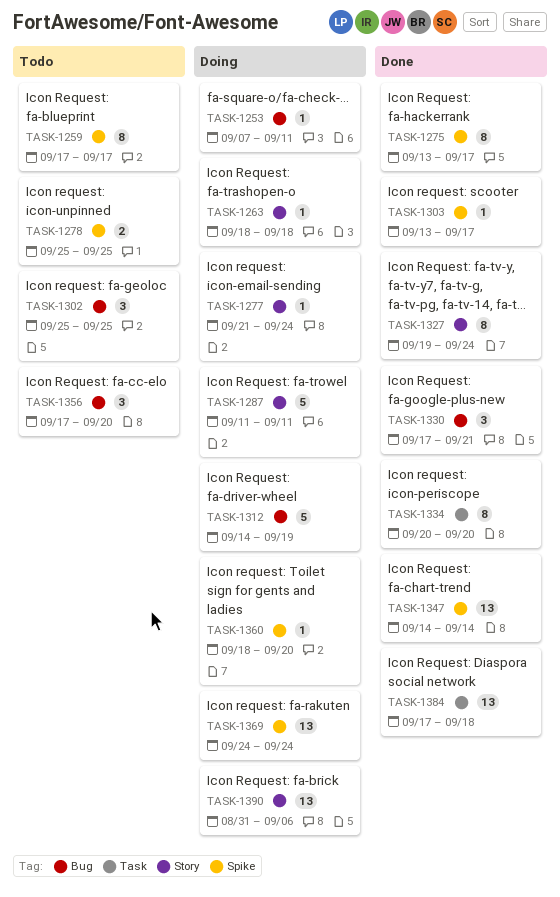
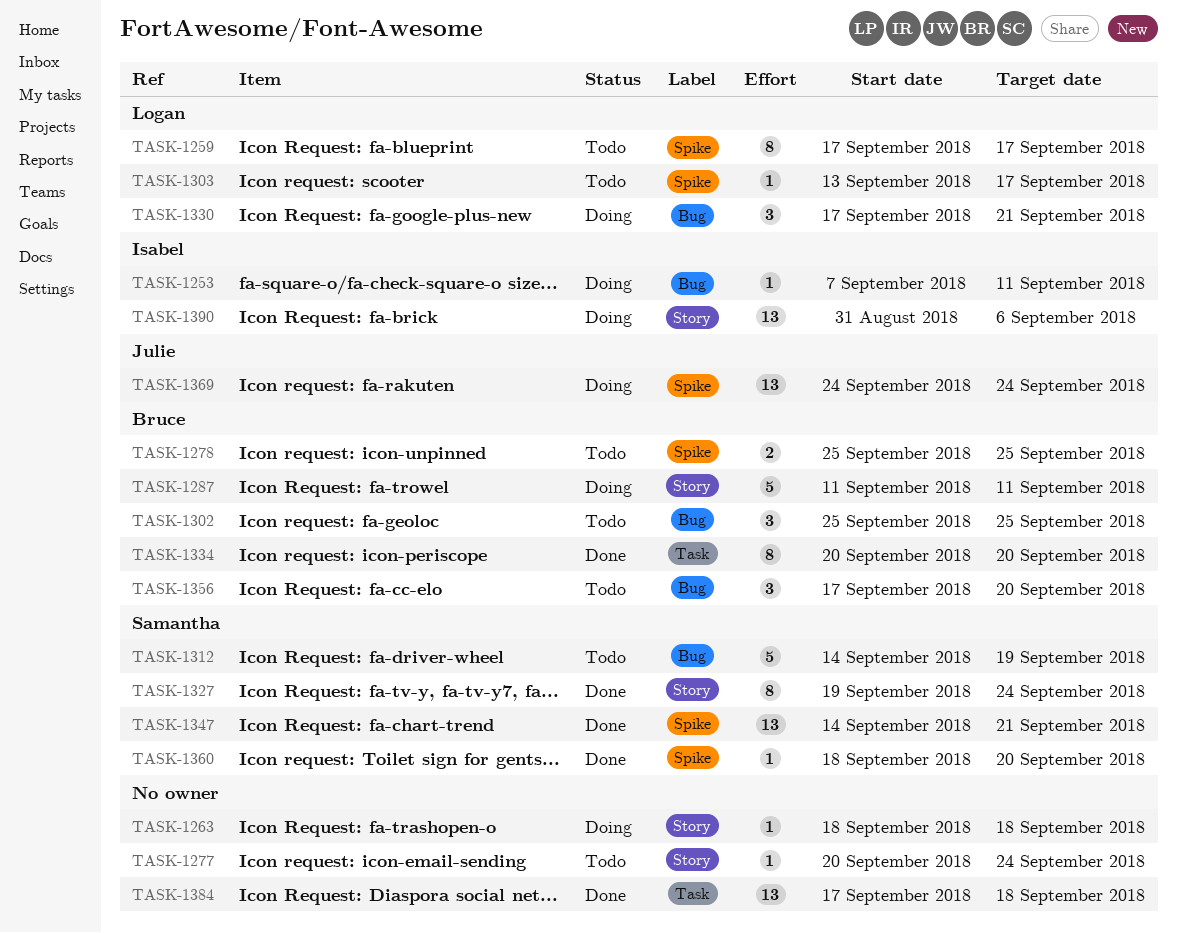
TASK-1275: present -> none
TASK-1277, status: Doing -> Todo
TASK-1277, start: Sep 21 -> Sep 20
TASK-1303, status: Done -> Todo
TASK-1312, status: Doing -> Todo
TASK-1330, status: Done -> Doing
TASK-1347, due: Sep 14 -> Sep 21
TASK-1360, status: Doing -> Done

